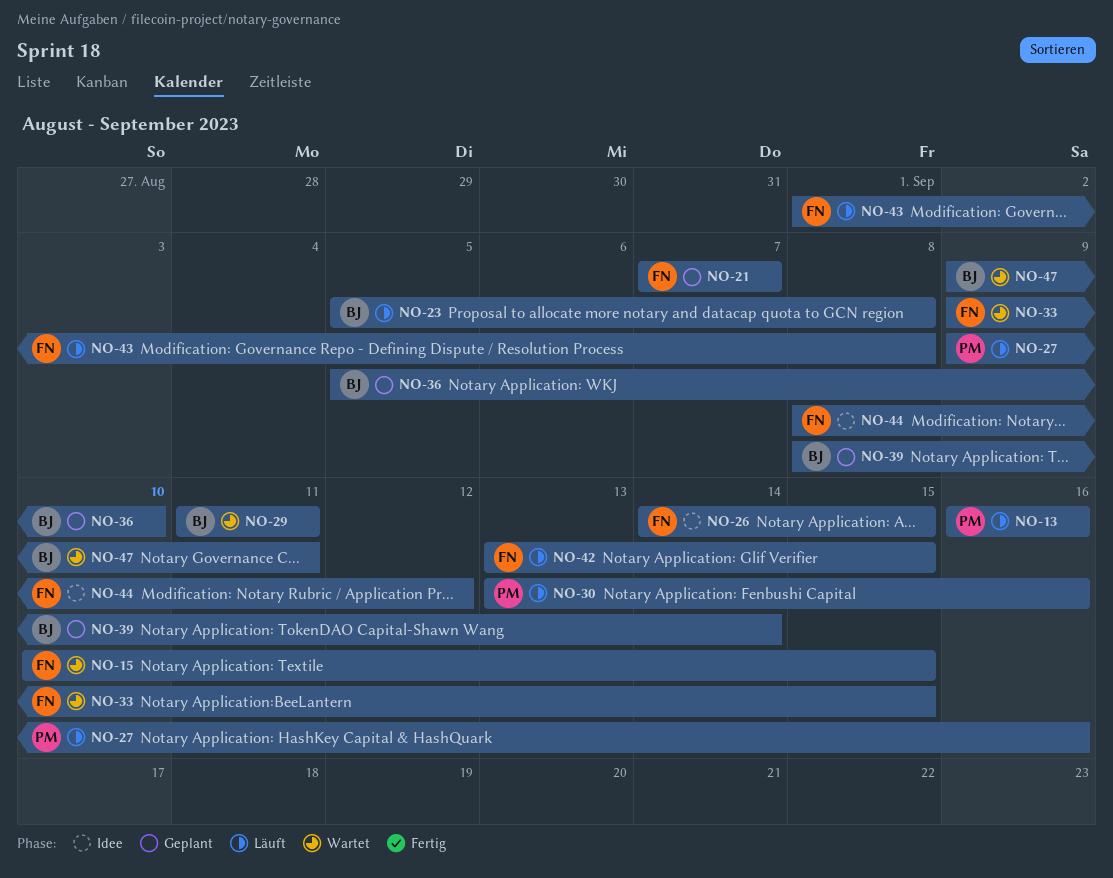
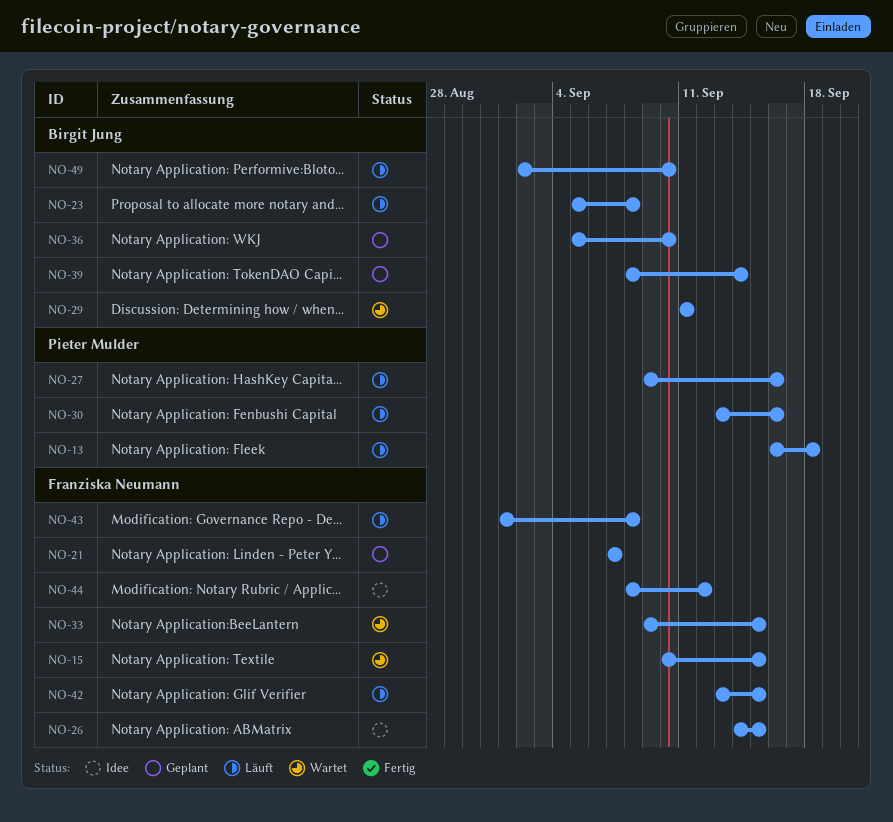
NO-13, due: Sep 16 -> Sep 18
NO-47: present -> none
NO-49: none -> present

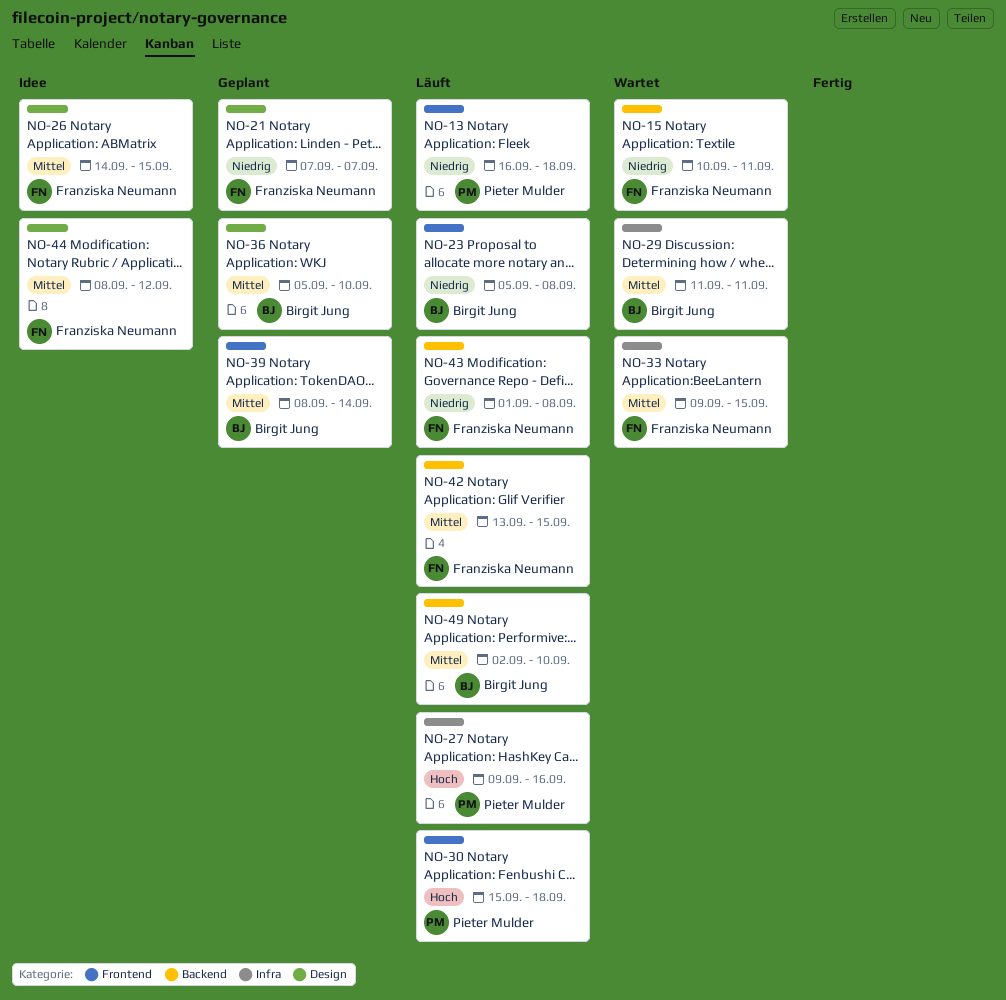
NO-15, due: Sep 15 -> Sep 11
NO-30, start: Sep 13 -> Sep 15
NO-30, due: Sep 16 -> Sep 18

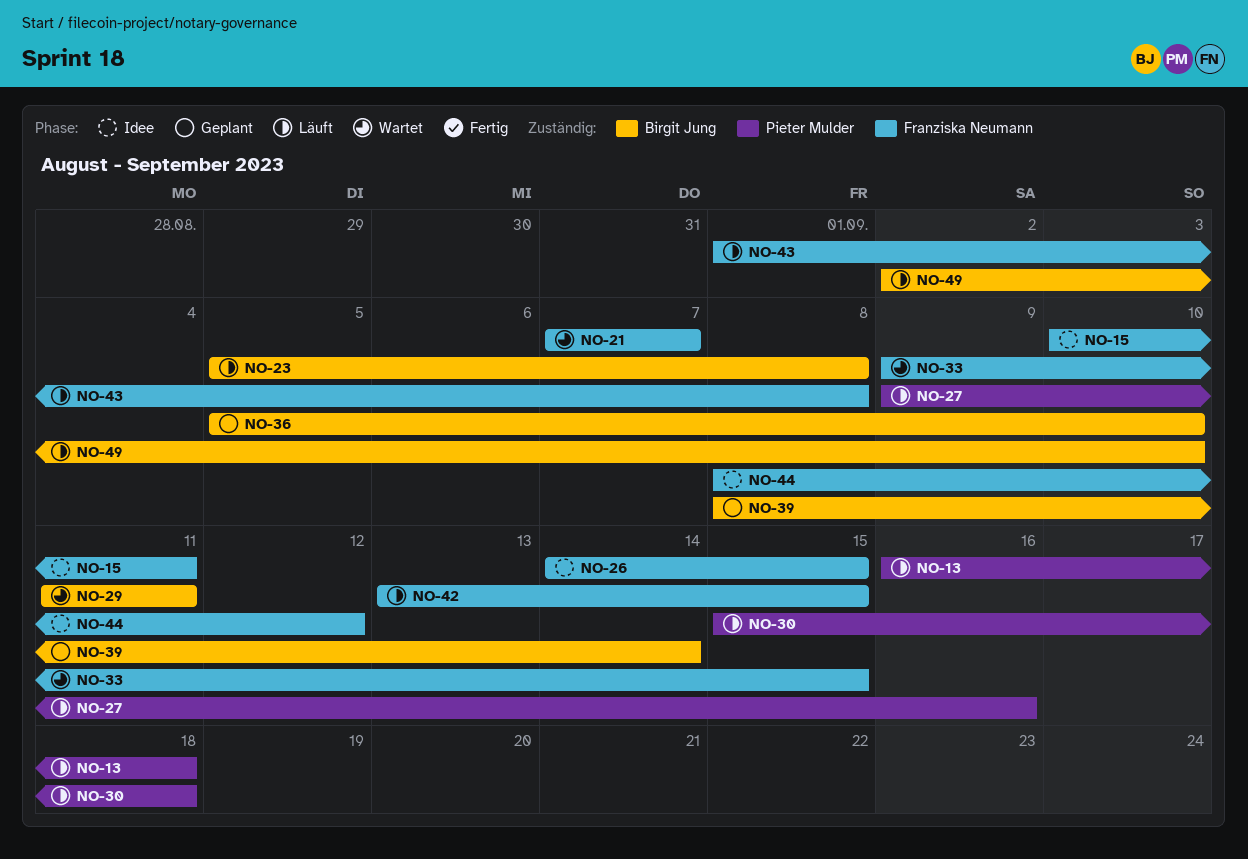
NO-15, status: Wartet -> Idee
NO-21, status: Geplant -> Wartet

